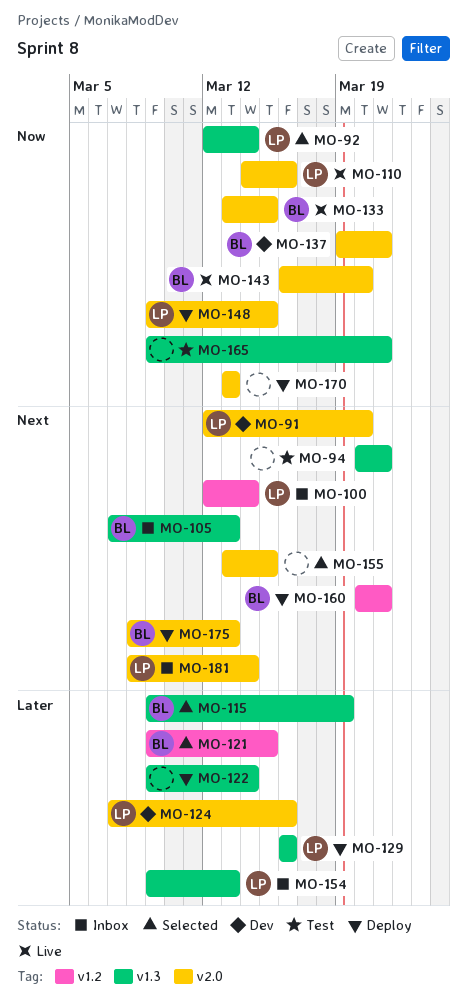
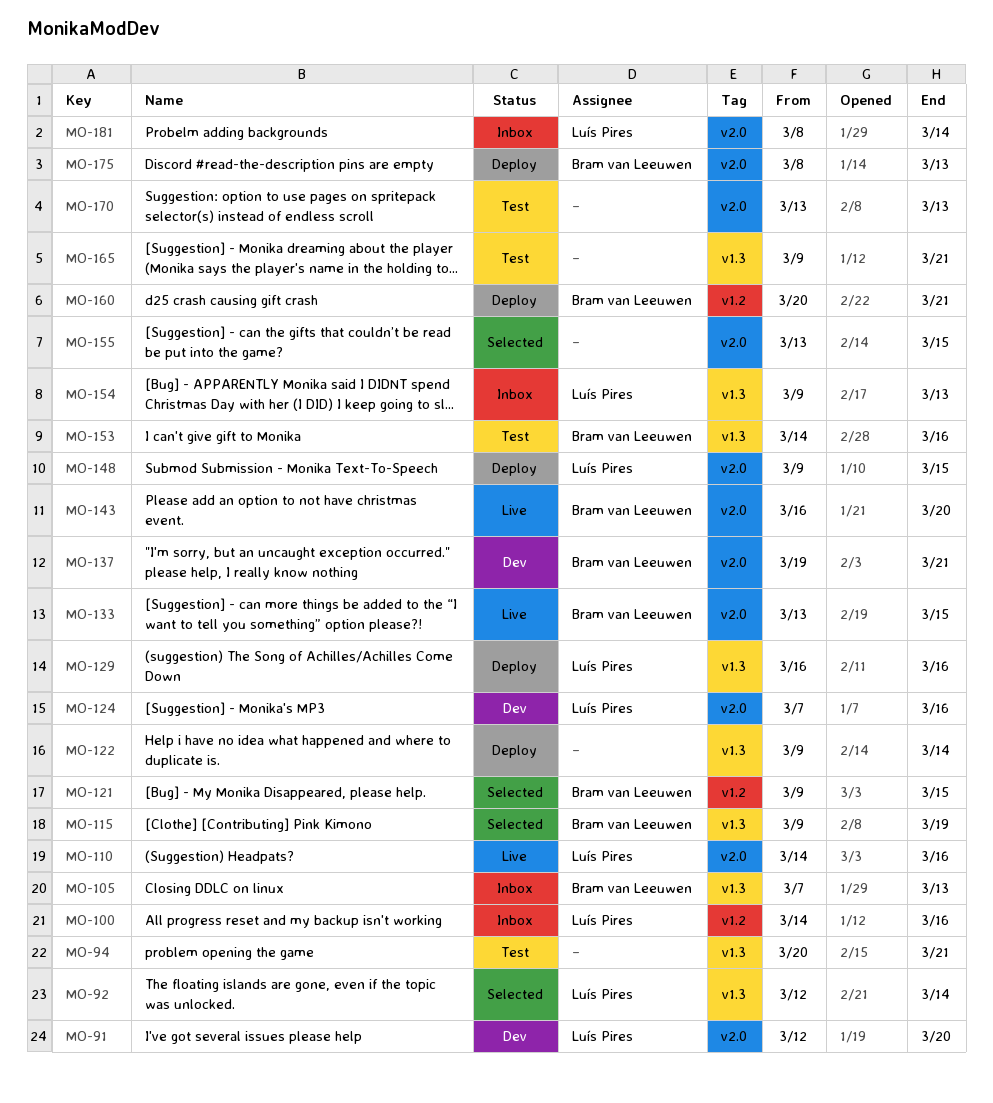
MO-100, start: Mar 12 -> Mar 14
MO-100, due: Mar 14 -> Mar 16
MO-153: none -> present
MO-170, status: Deploy -> Test

